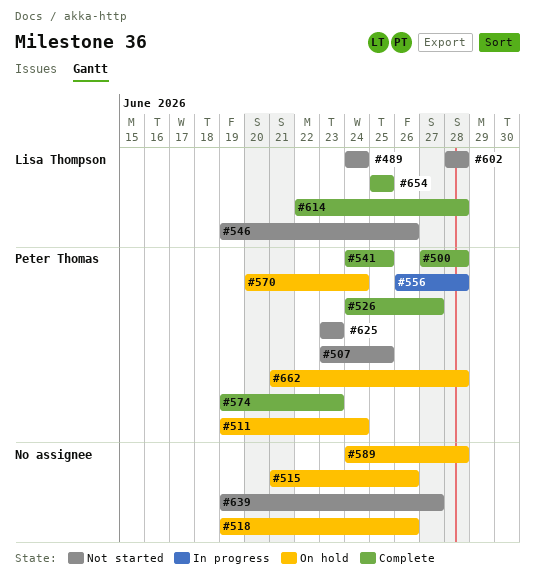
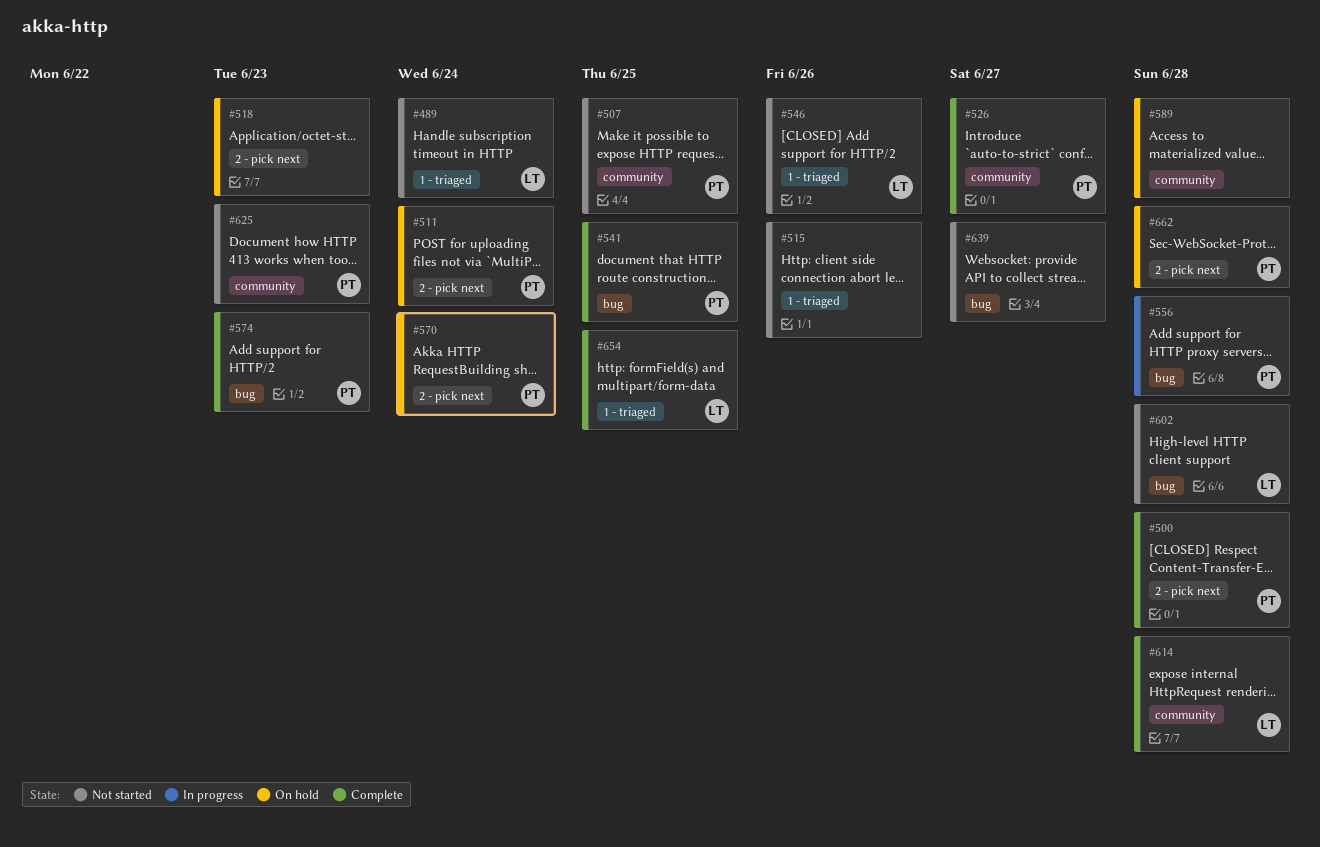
#515, status: On hold -> Not started
#518, due: Jun 26 -> Jun 23

